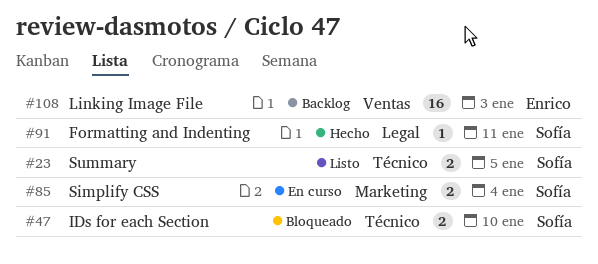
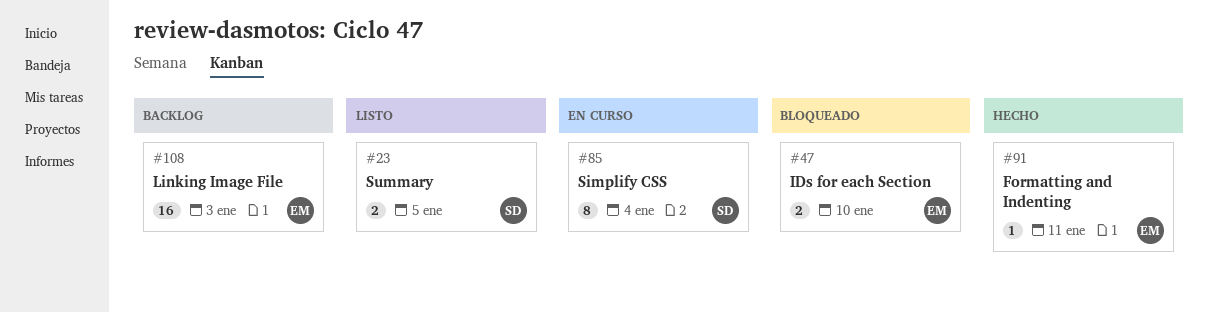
#47, owner: Sofía -> Enrico
#85, estimate: 2 -> 8
#91, owner: Sofía -> Enrico

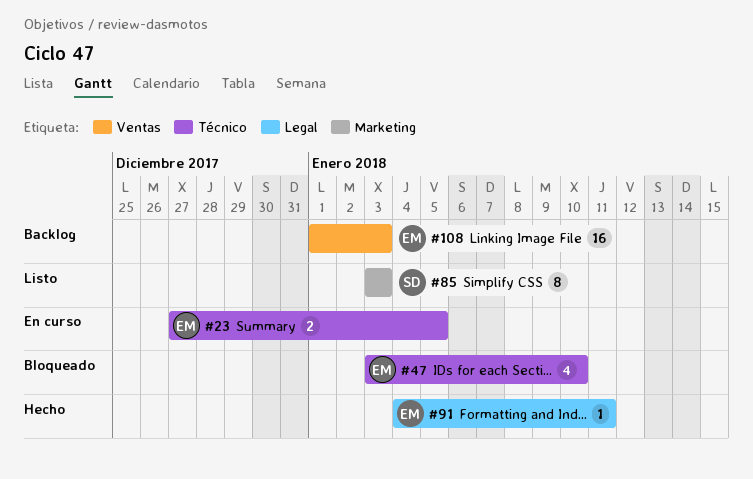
#23, status: Listo -> En curso
#23, owner: SD -> EM
#47, estimate: 2 -> 4
#85, status: En curso -> Listo
#85, due: Jan 4 -> Jan 3

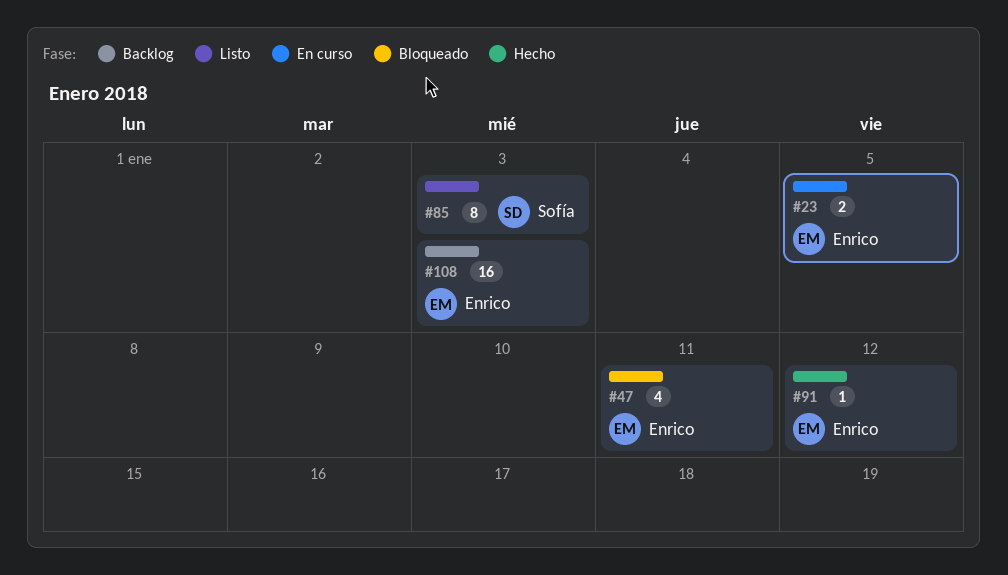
#47, due: Jan 10 -> Jan 11
#91, due: Jan 11 -> Jan 12

